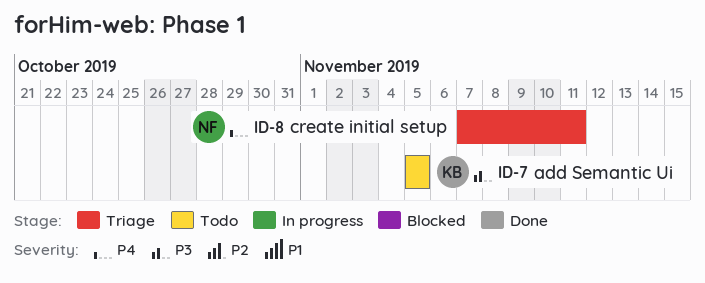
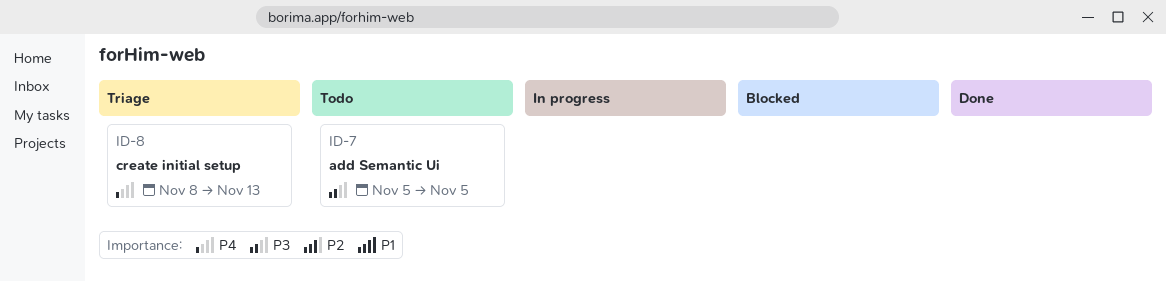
ID-8, start: Nov 7 -> Nov 8
ID-8, due: Nov 11 -> Nov 13

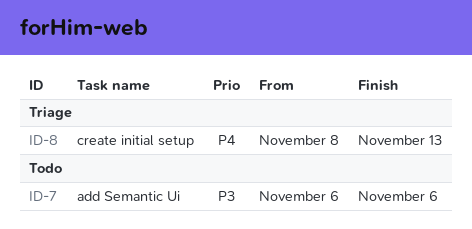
ID-7, start: Nov 5 -> Nov 6
ID-7, due: Nov 5 -> Nov 6

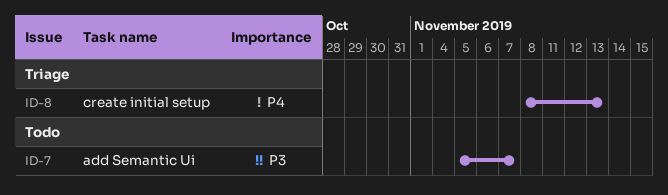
ID-7, start: Nov 6 -> Nov 5
ID-7, due: Nov 6 -> Nov 7

